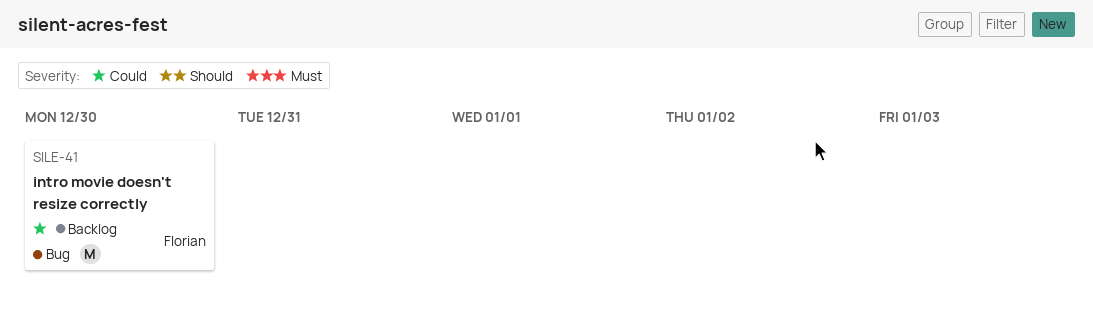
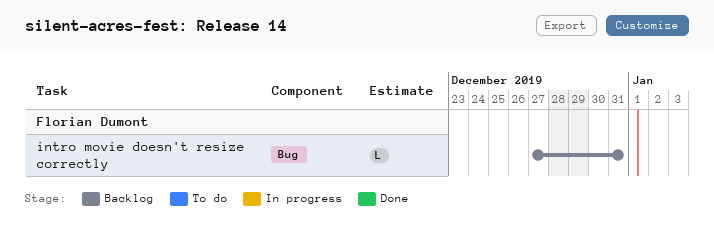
intro movie doesn't resize correctly, estimate: M -> L
intro movie doesn't resize correctly, due: Dec 30 -> Dec 31

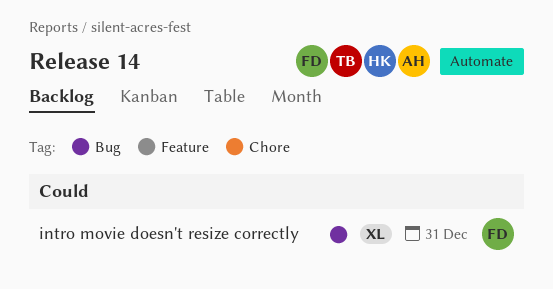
intro movie doesn't resize correctly, estimate: L -> XL

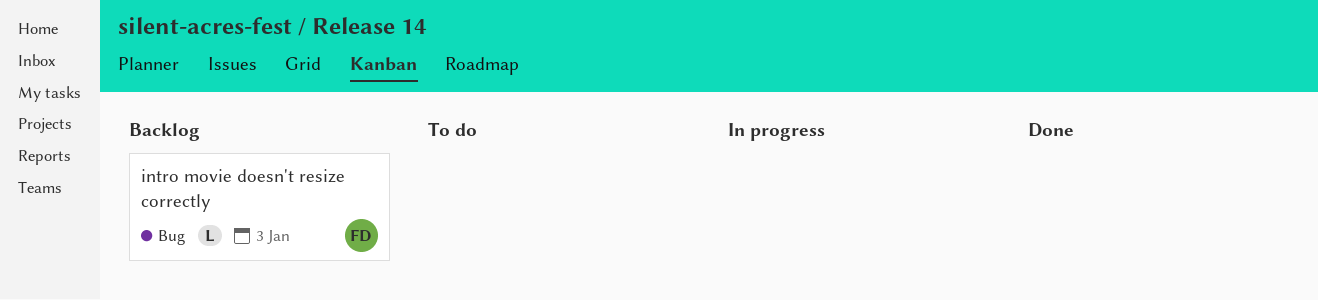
intro movie doesn't resize correctly, estimate: XL -> L
intro movie doesn't resize correctly, due: Dec 31 -> Jan 3

